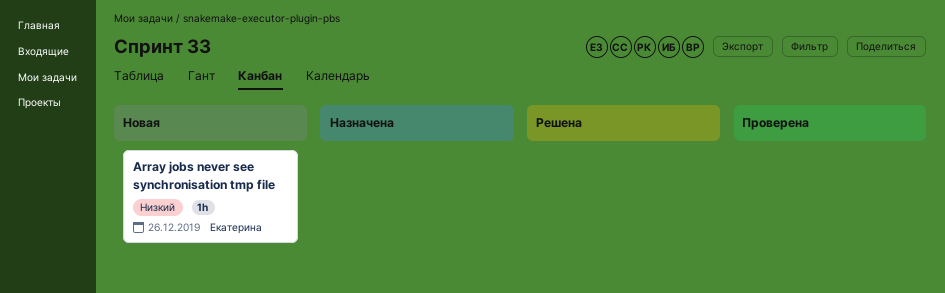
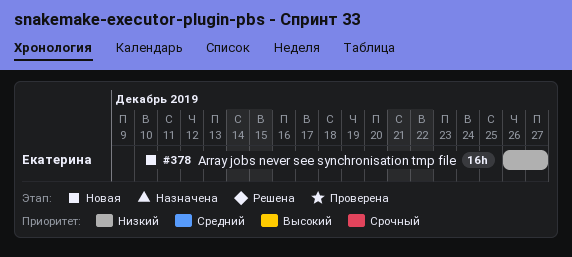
Array jobs never see synchronisation tmp file, estimate: 1h -> 16h
Array jobs never see synchronisation tmp file, due: Dec 26 -> Dec 27

